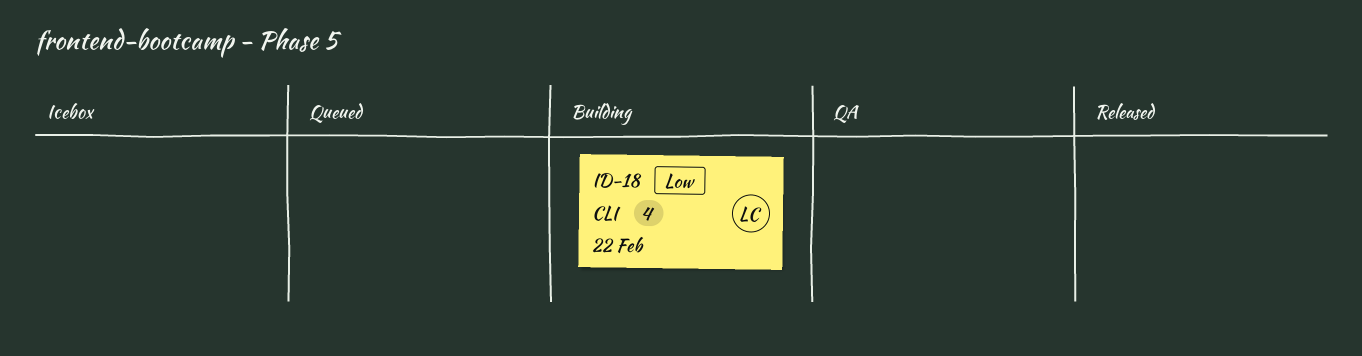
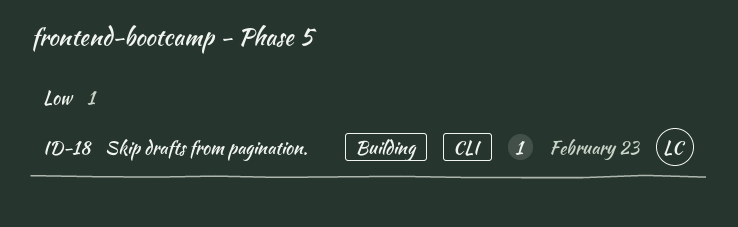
ID-18, estimate: 4 -> 1
ID-18, due: Feb 22 -> Feb 23

